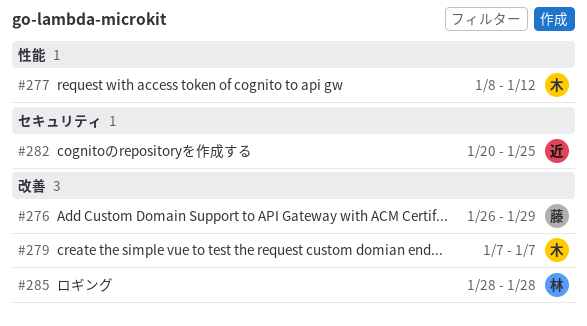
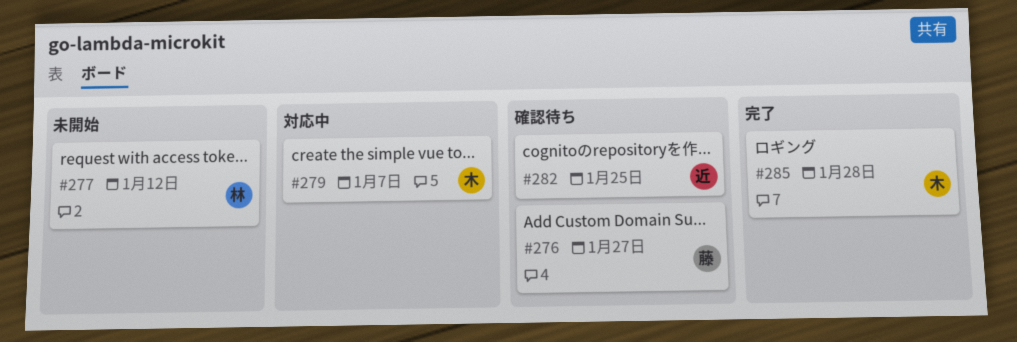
#276, due: Jan 29 -> Jan 27
#277, owner: 木 -> 林
#285, owner: 林 -> 木

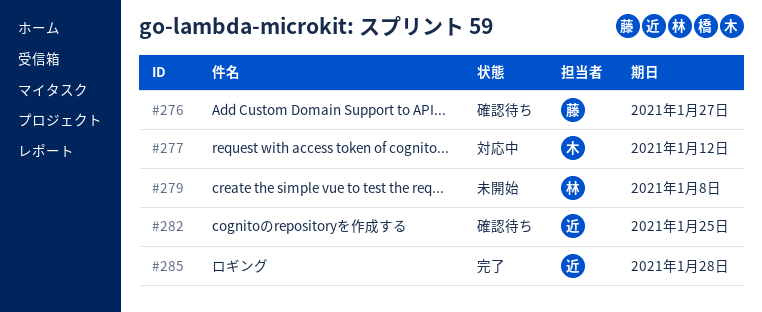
#277, status: 未開始 -> 対応中
#277, owner: 林 -> 木
#279, status: 対応中 -> 未開始
#279, owner: 木 -> 林
#279, due: Jan 7 -> Jan 8
#285, owner: 木 -> 近

